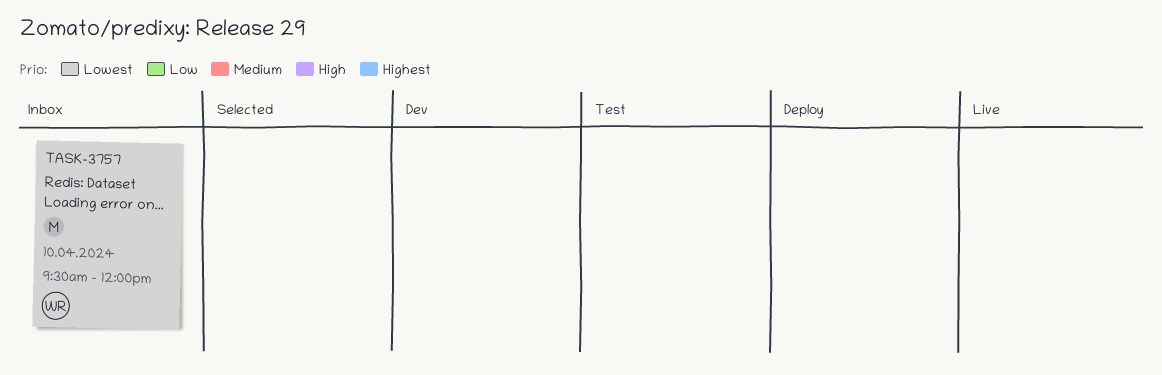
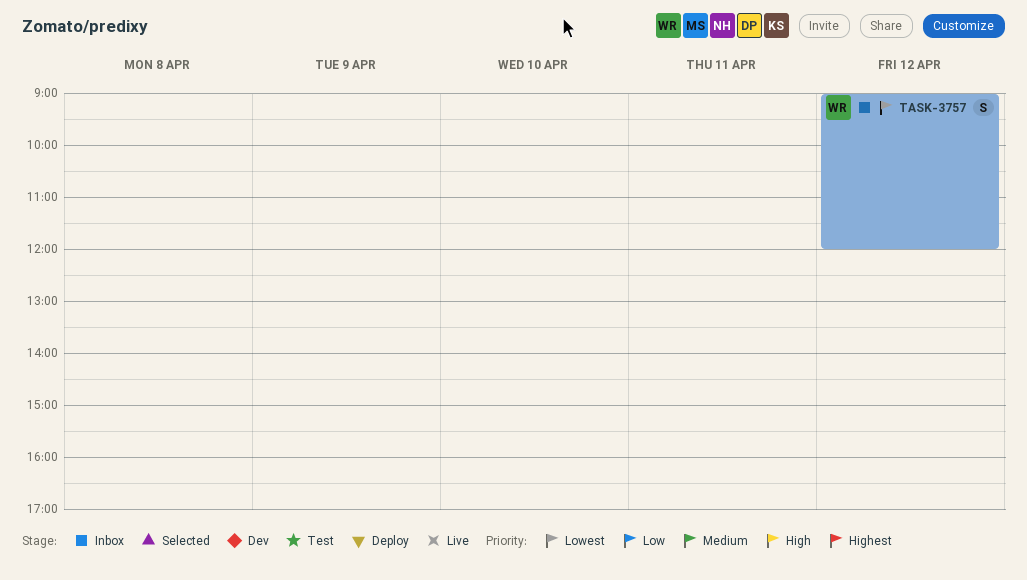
TASK-3757, estimate: M -> S
TASK-3757, day: Apr 10 -> Apr 12
TASK-3757, begins: 09:30 -> 09:00

